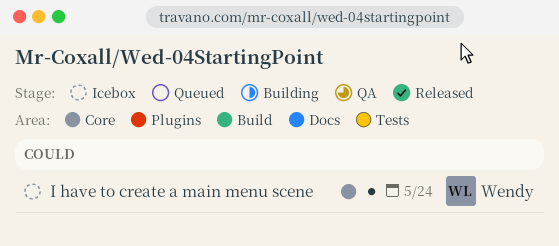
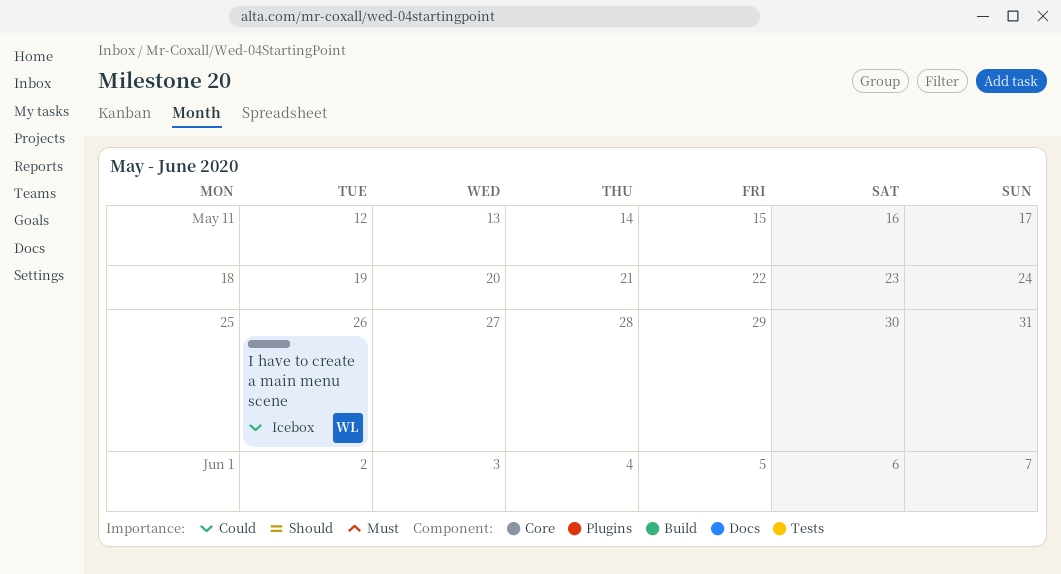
I have to create a main menu scene, due: May 24 -> May 26

